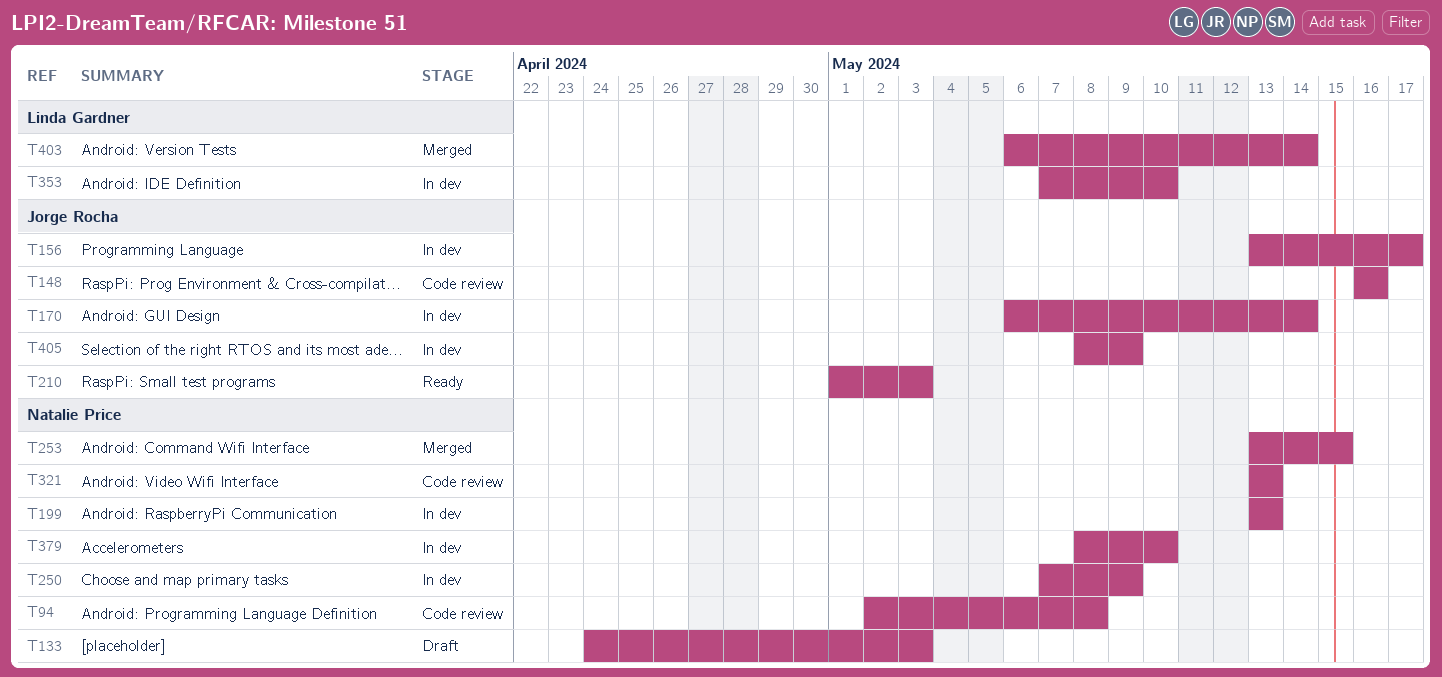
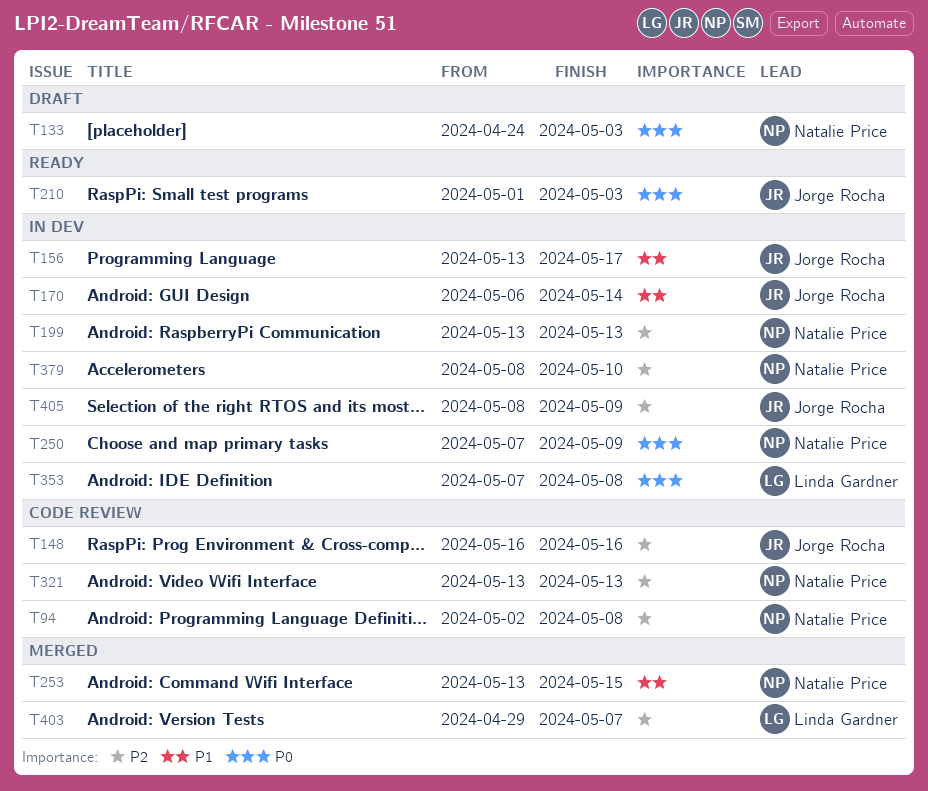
T353, due: May 10 -> May 8
T403, start: May 6 -> Apr 29
T403, due: May 14 -> May 7

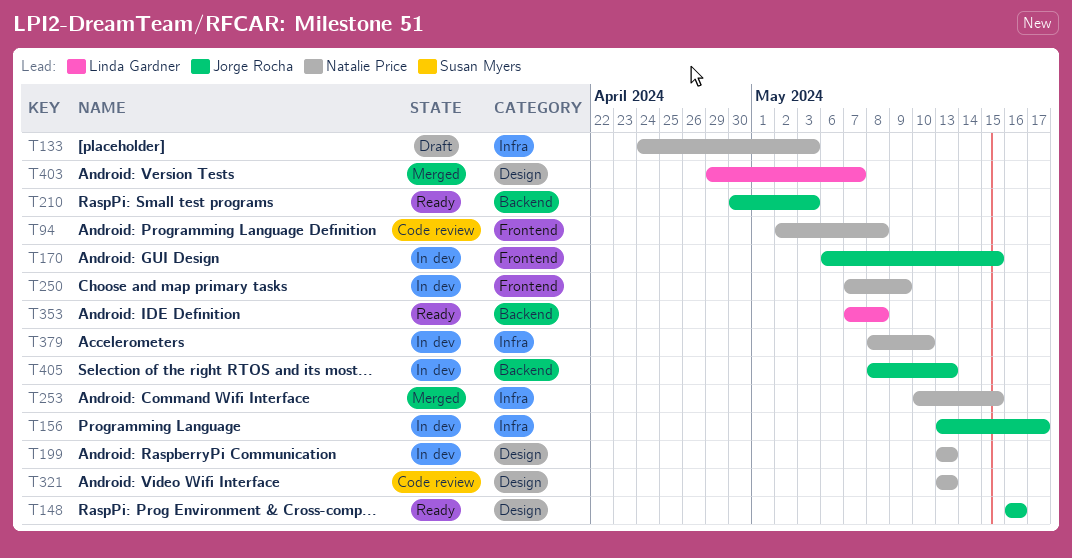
T148, status: Code review -> Ready
T170, due: May 14 -> May 15
T210, start: May 1 -> Apr 30
T253, start: May 13 -> May 10
T353, status: In dev -> Ready
T405, due: May 9 -> May 13

